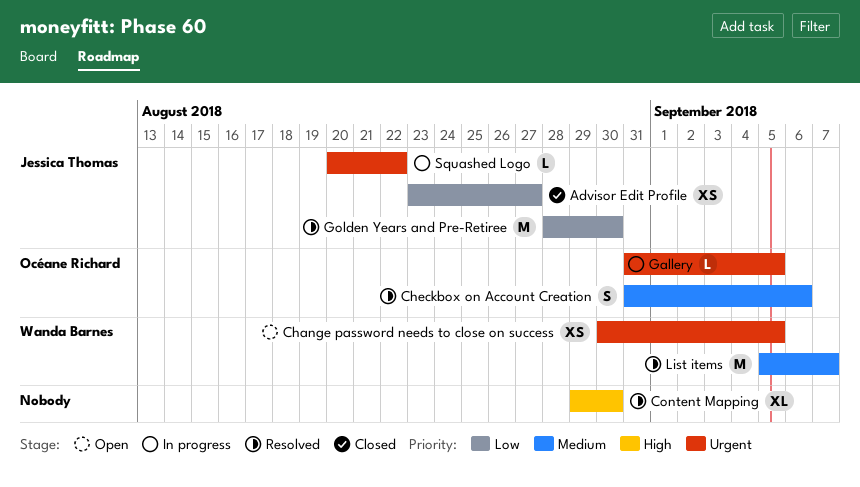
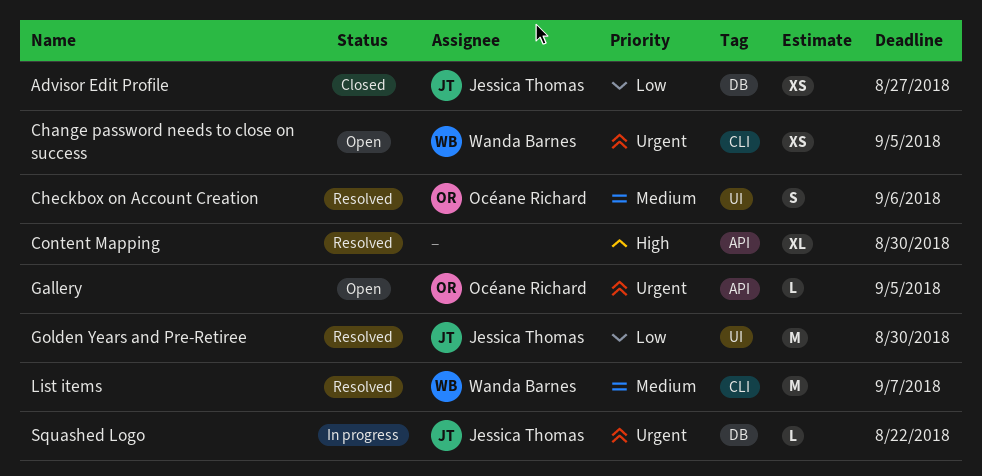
Gallery, status: In progress -> Open

